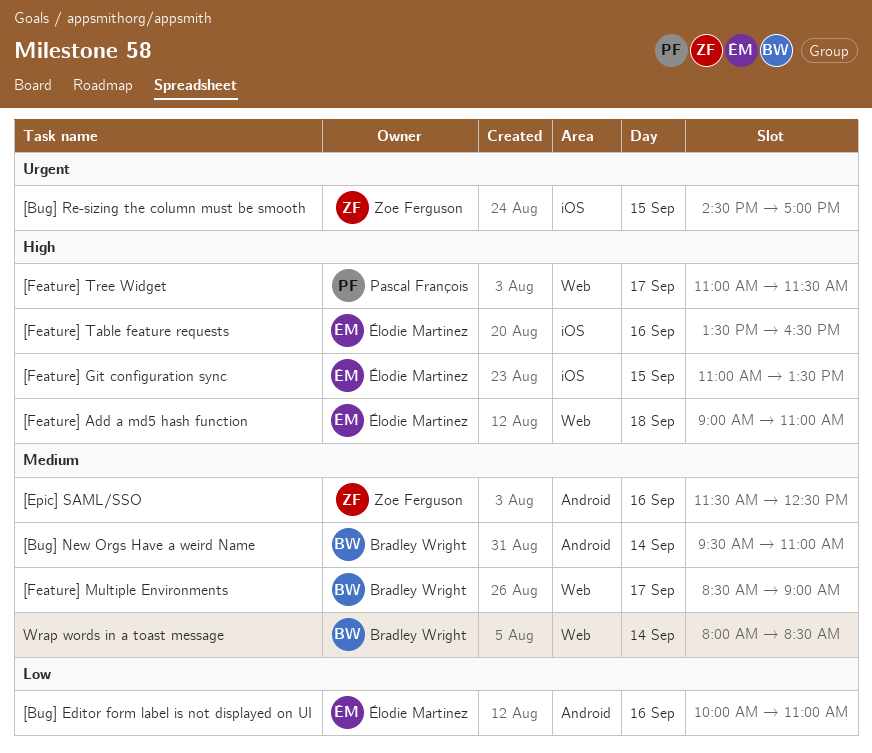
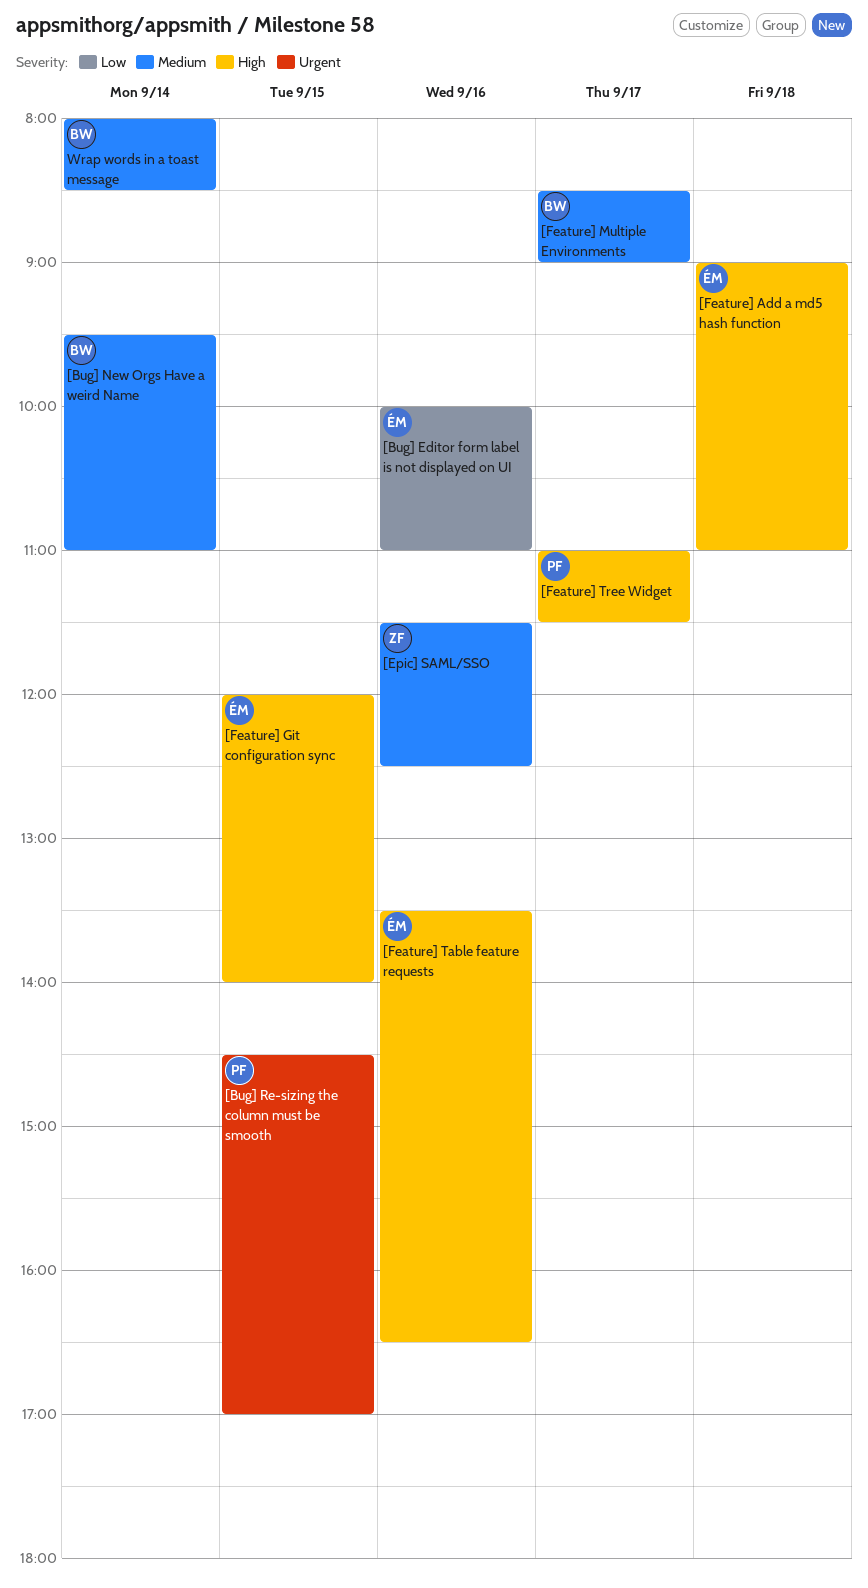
[Bug] Re-sizing the column must be smooth, owner: Zoe Ferguson -> Pascal François
[Feature] Git configuration sync, begins: 11:00 -> 12:00
[Feature] Git configuration sync, ends: 13:30 -> 14:00

